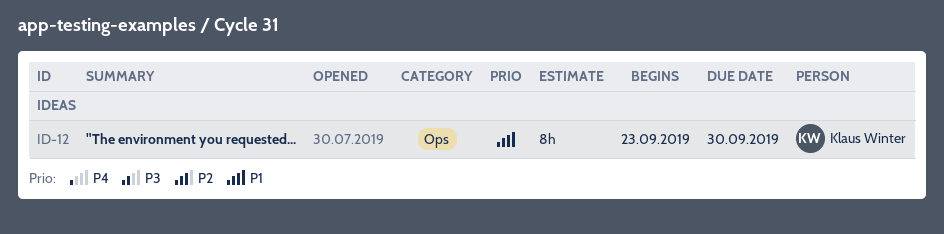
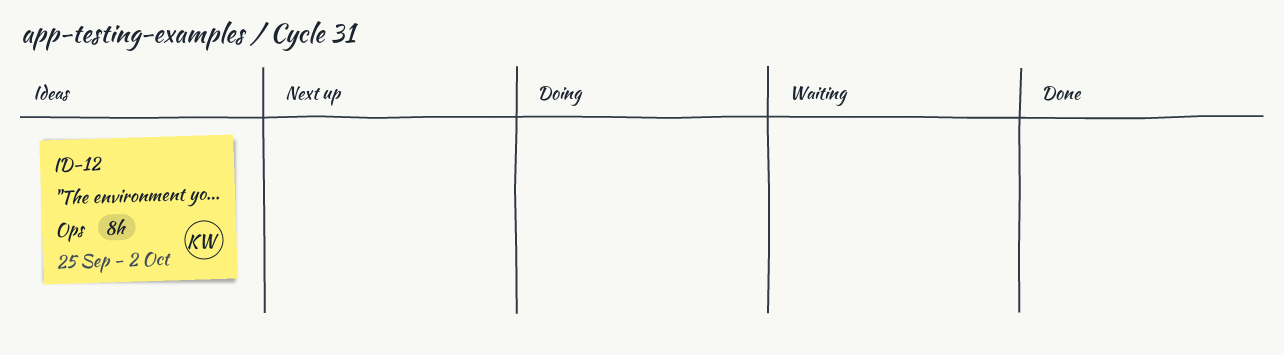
ID-12, start: Sep 23 -> Sep 25
ID-12, due: Sep 30 -> Oct 2

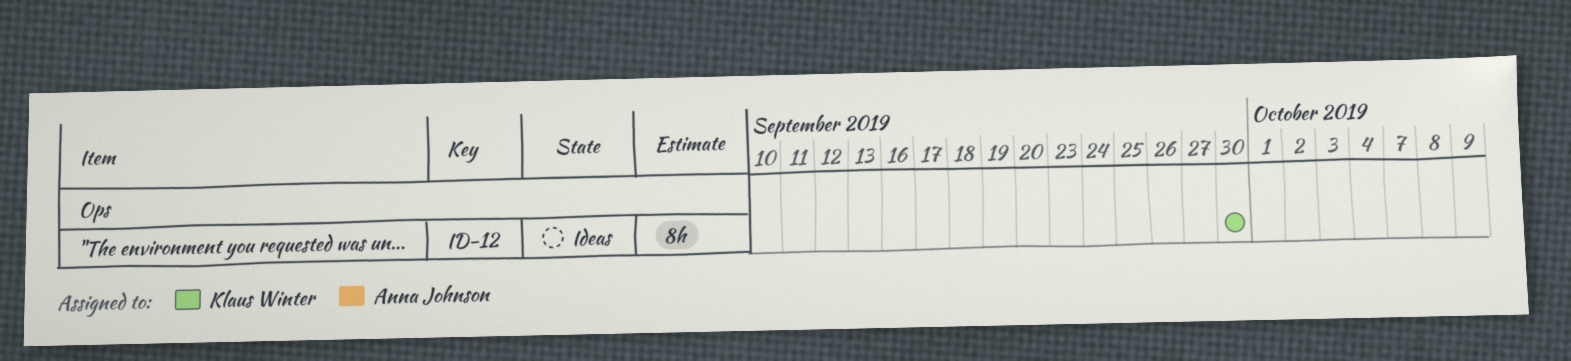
ID-12, start: Sep 25 -> Sep 30
ID-12, due: Oct 2 -> Sep 30

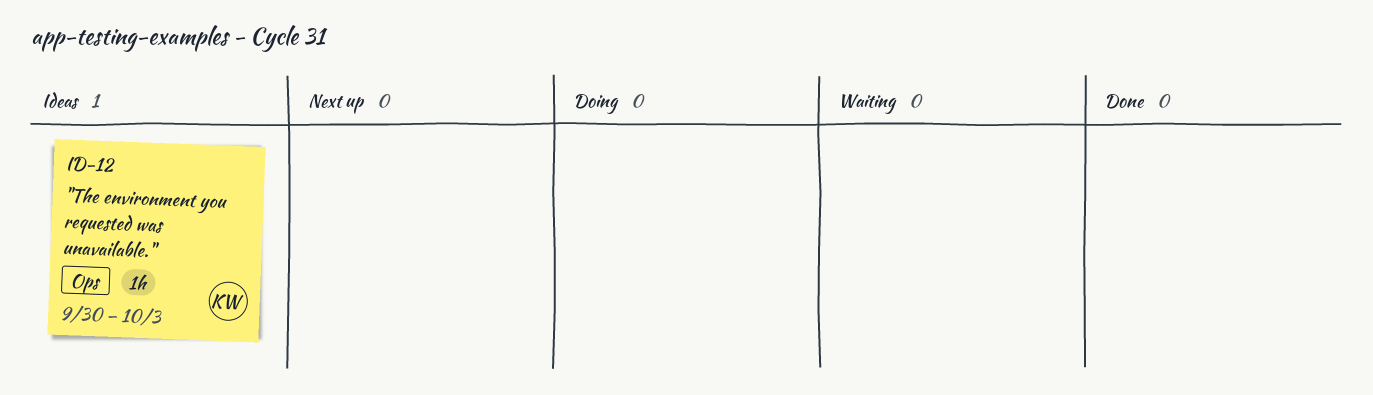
ID-12, estimate: 8h -> 1h
ID-12, due: Sep 30 -> Oct 3

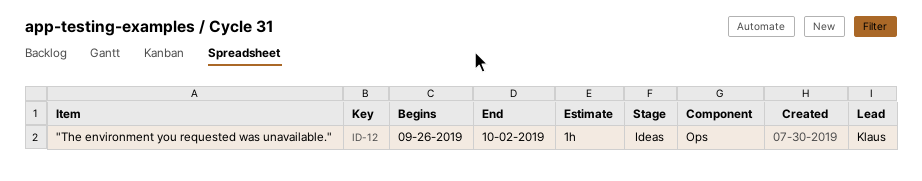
ID-12, start: Sep 30 -> Sep 26
ID-12, due: Oct 3 -> Oct 2

